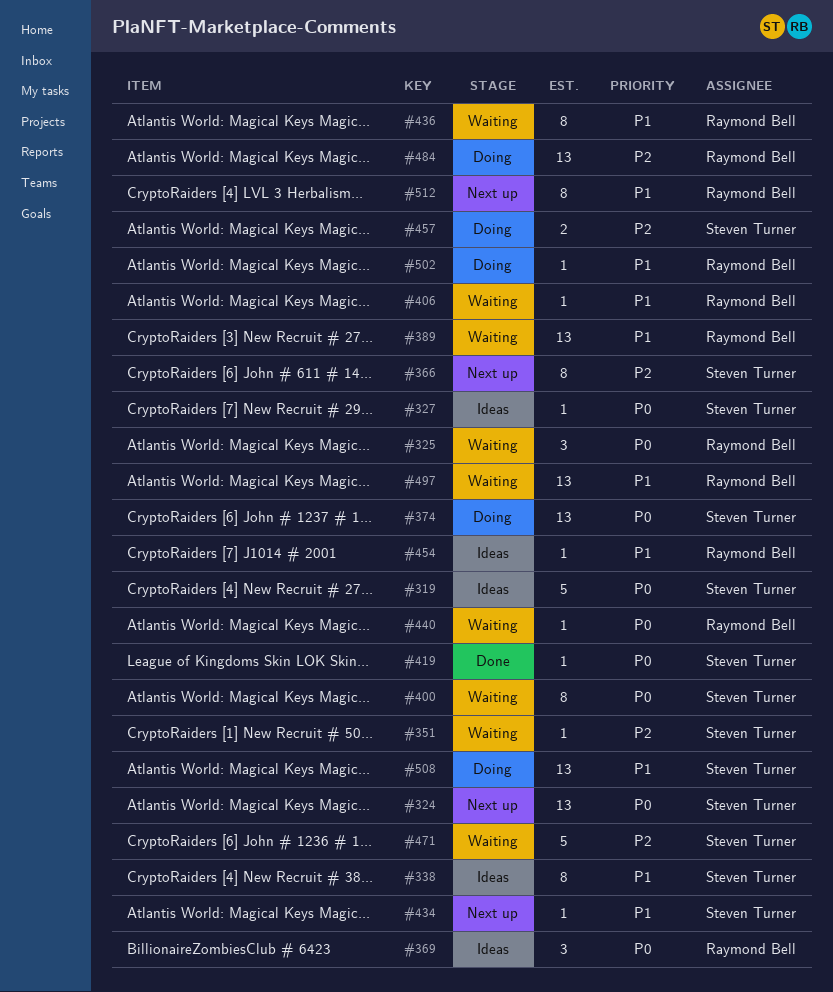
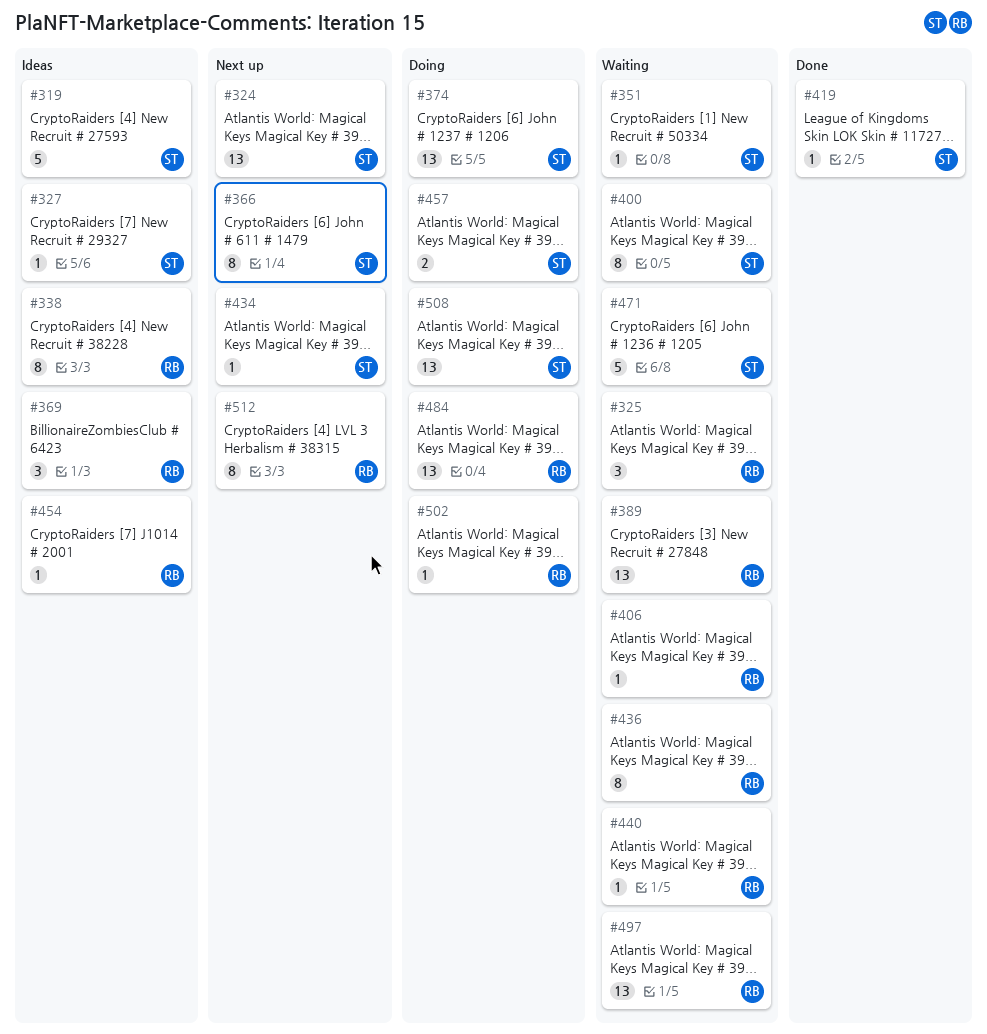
#338, owner: Steven Turner -> Raymond Bell

